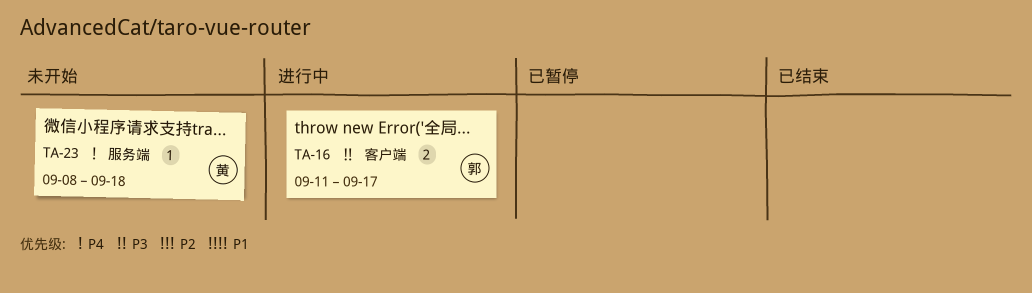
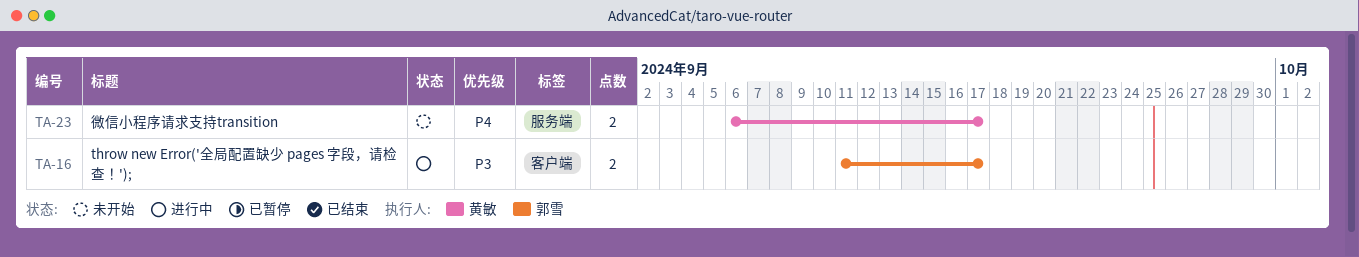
TA-23, estimate: 1 -> 2
TA-23, start: Sep 8 -> Sep 6
TA-23, due: Sep 18 -> Sep 17

